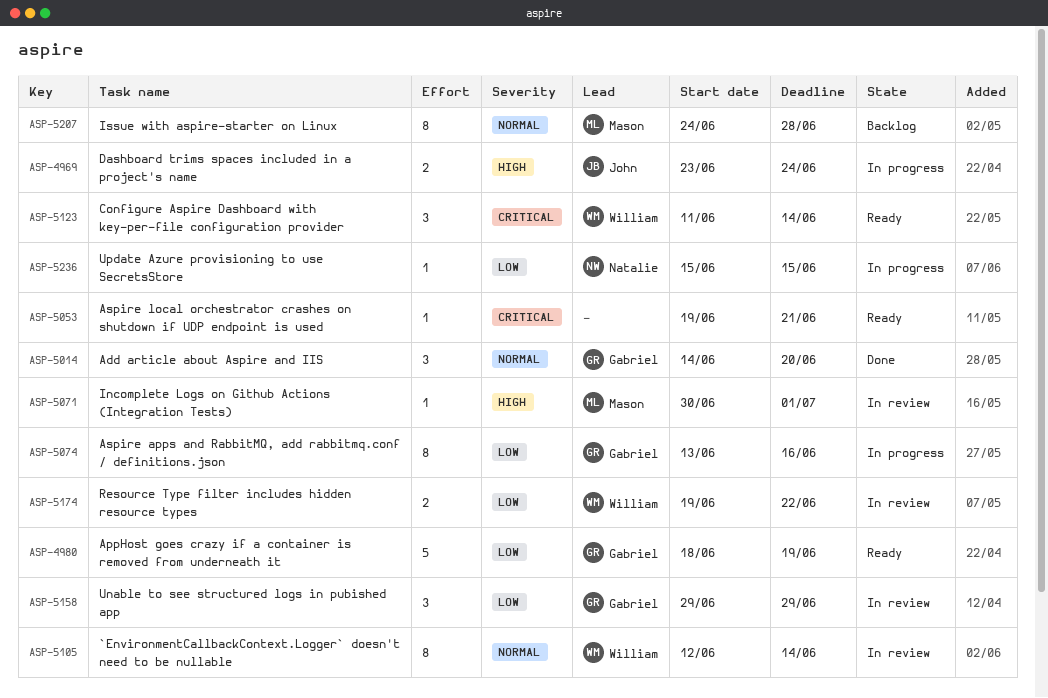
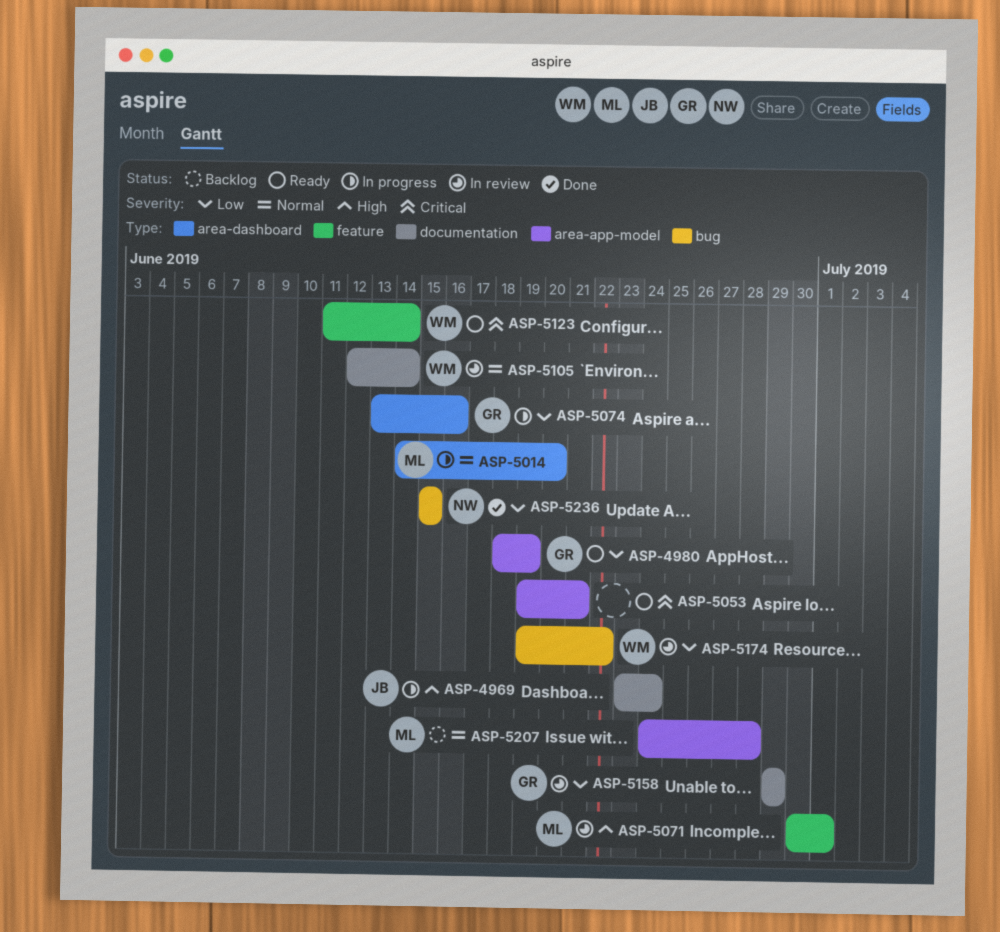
ASP-5014, status: Done -> In progress
ASP-5014, owner: Gabriel -> Mason
ASP-5236, status: In progress -> Done

